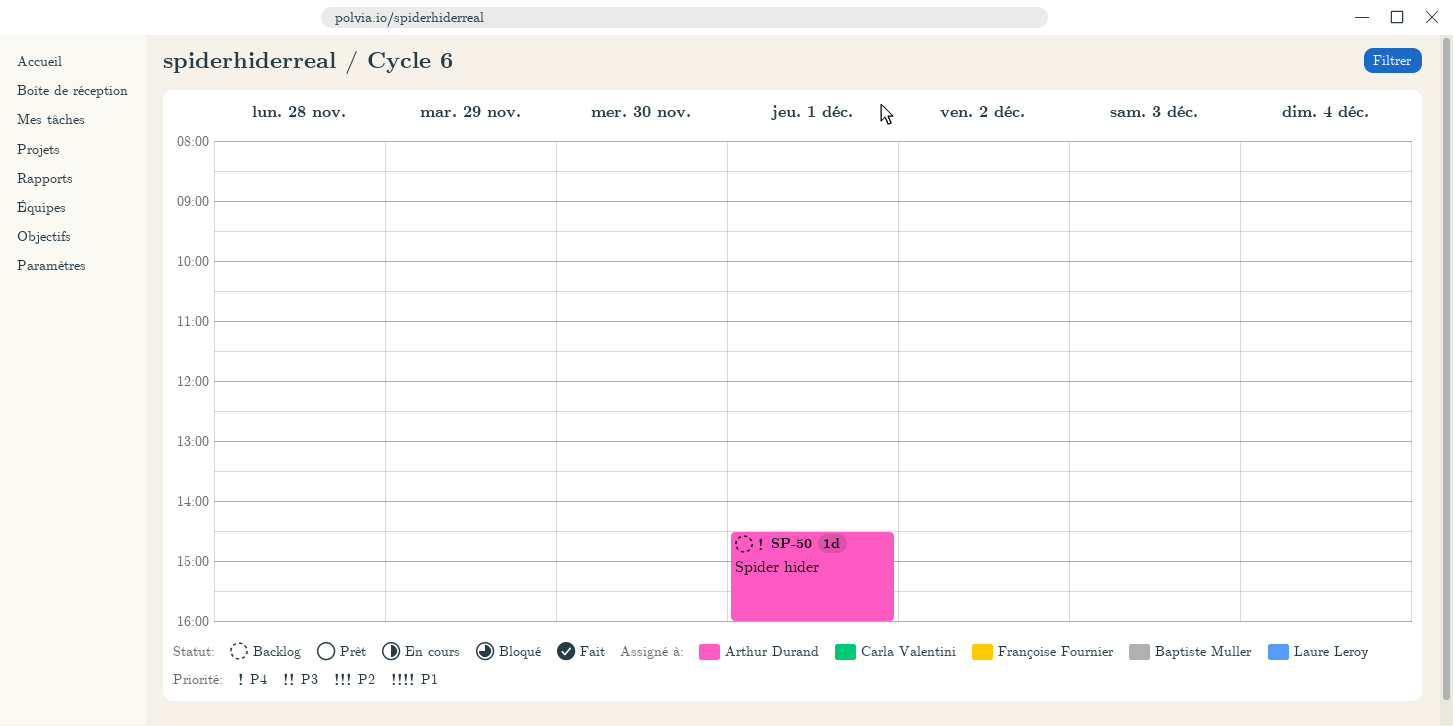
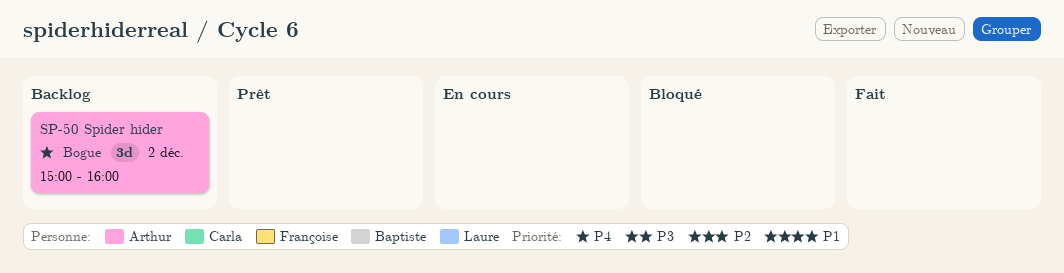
SP-50, estimate: 1d -> 3d
SP-50, day: Dec 1 -> Dec 2
SP-50, begins: 14:30 -> 15:00

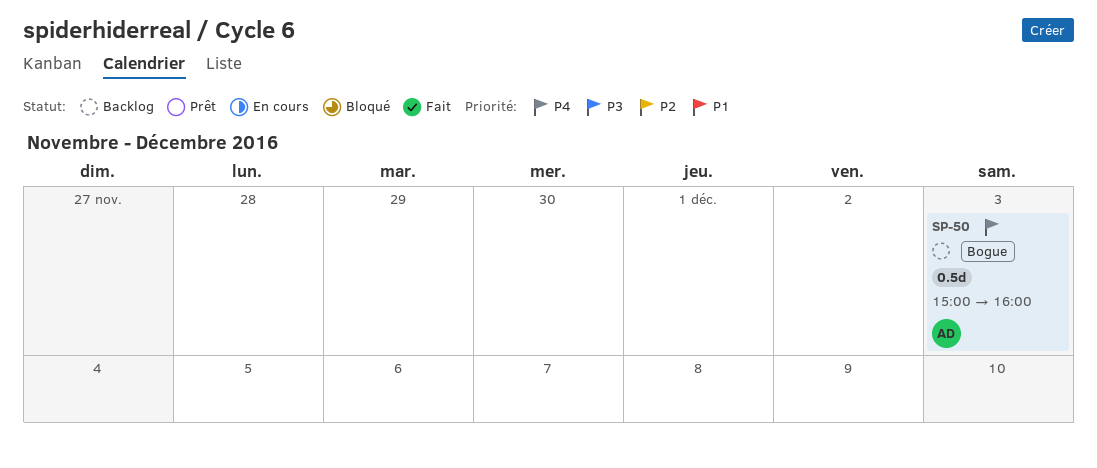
SP-50, estimate: 3d -> 0.5d
SP-50, day: Dec 2 -> Dec 3

